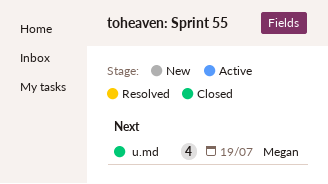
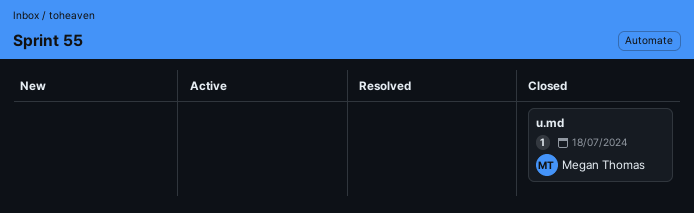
u.md, estimate: 4 -> 1
u.md, due: Jul 19 -> Jul 18

